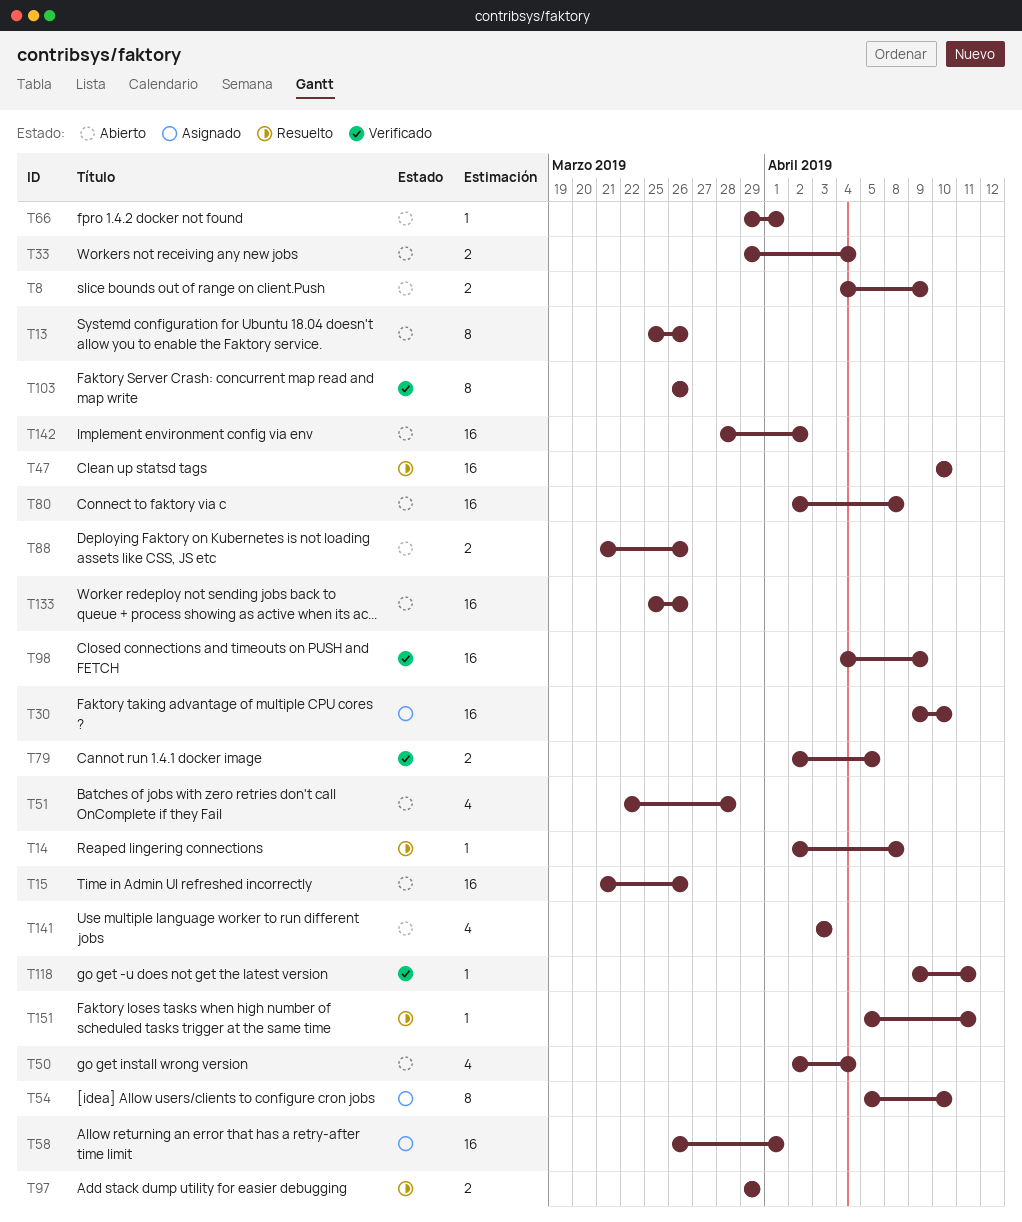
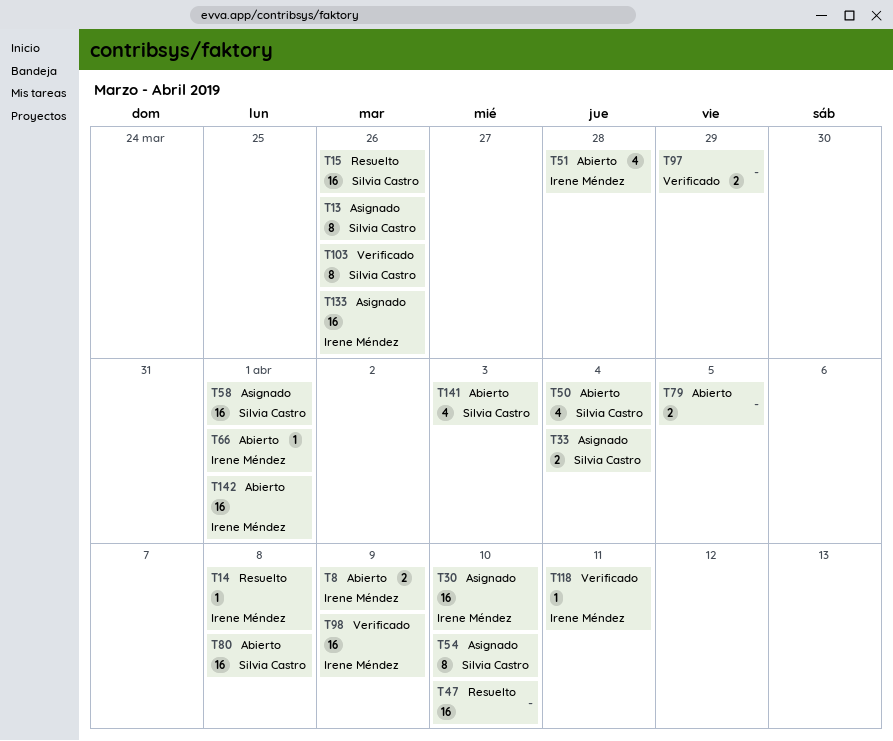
T13, status: Abierto -> Asignado
T15, status: Abierto -> Resuelto
T33, status: Abierto -> Asignado
T79, status: Verificado -> Abierto
T88: present -> none
T97, status: Resuelto -> Verificado
T133, status: Abierto -> Asignado
T142, due: Apr 2 -> Apr 1
T151: present -> none

